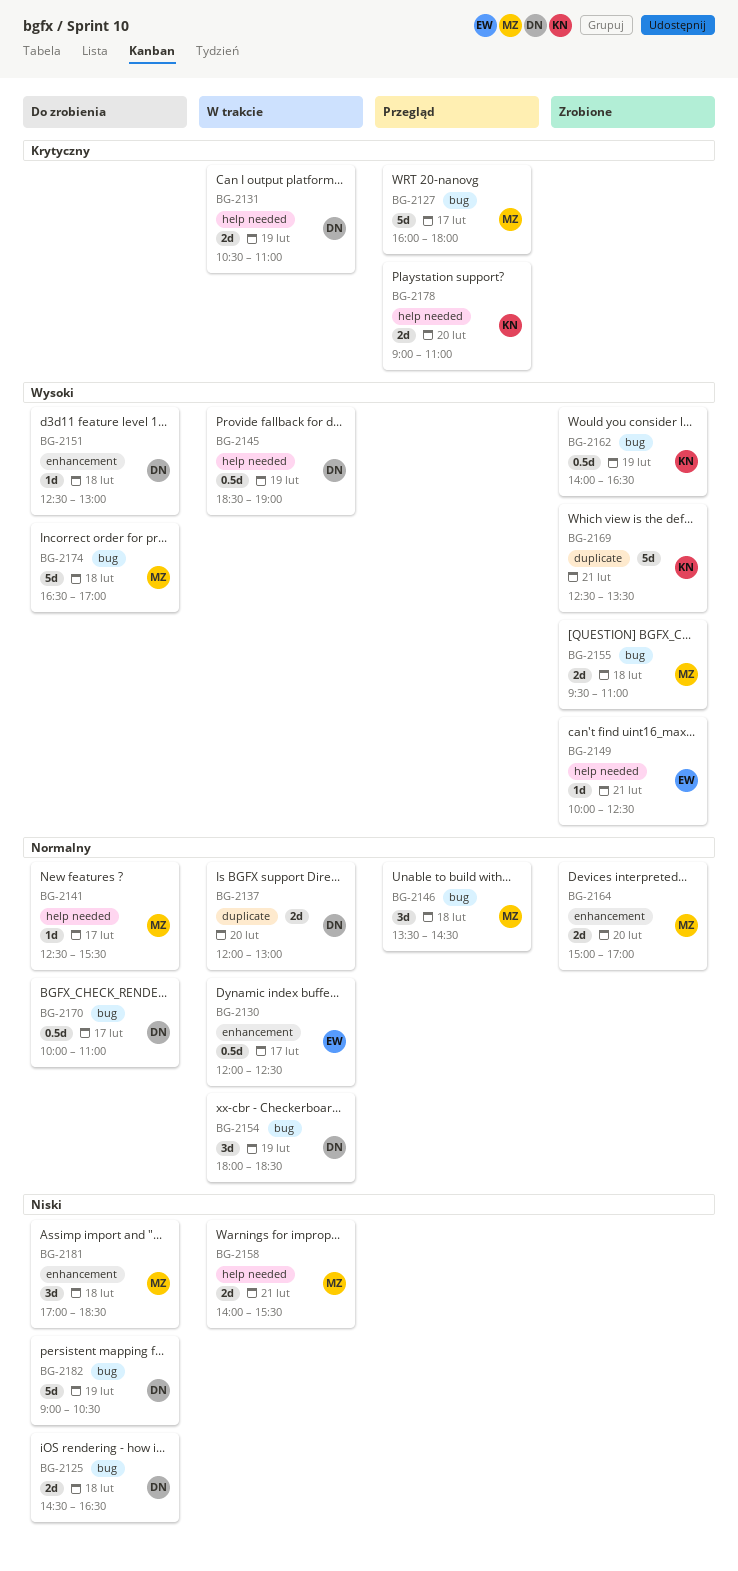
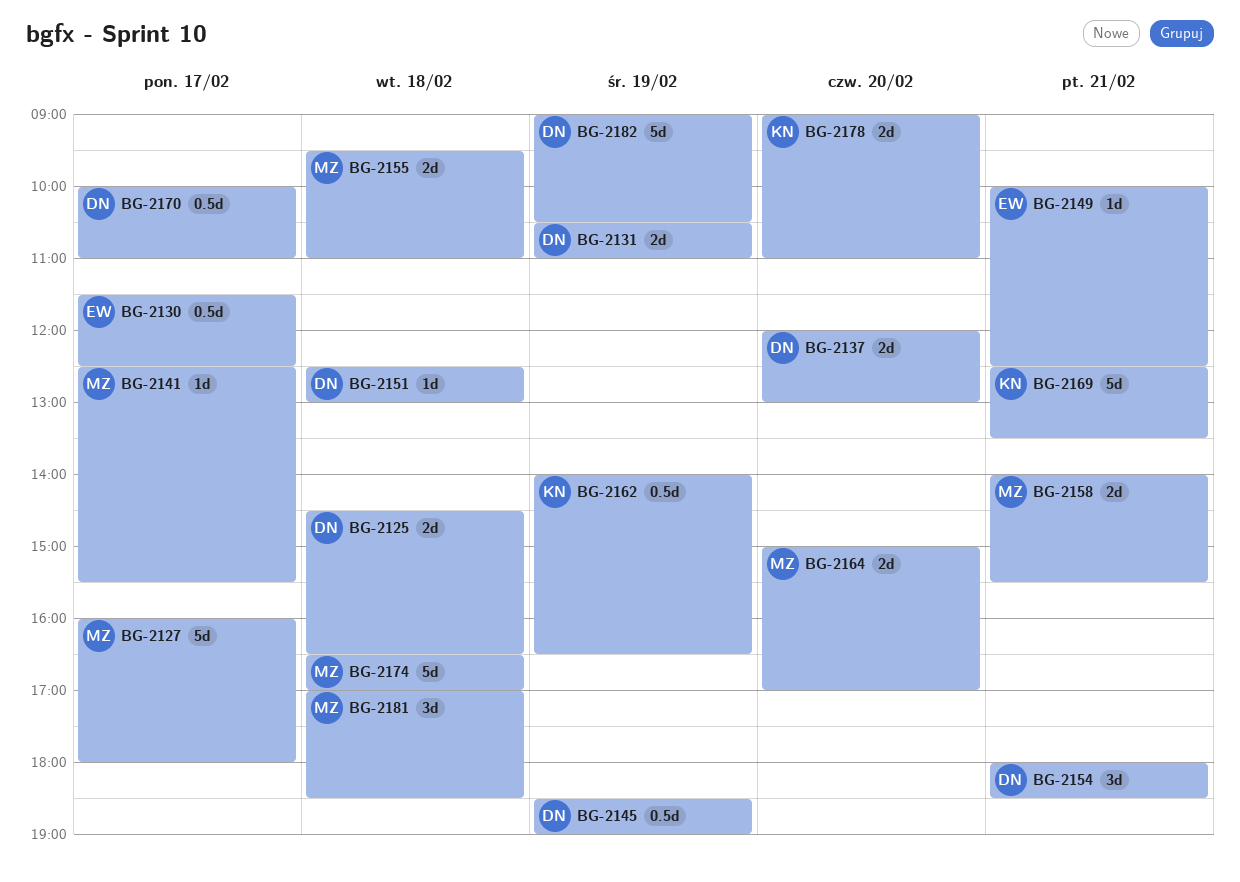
BG-2130, begins: 12:00 -> 11:30
BG-2146: present -> none
BG-2154, day: Feb 19 -> Feb 21

